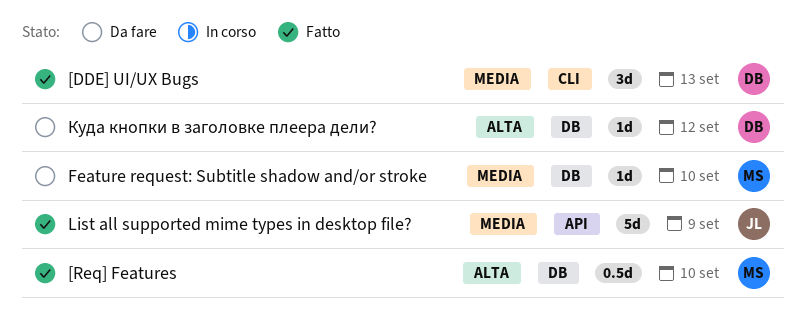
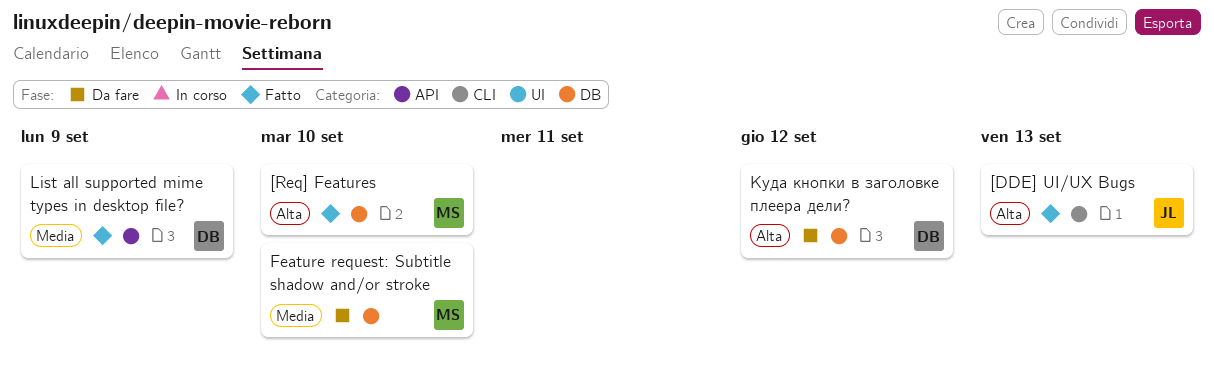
[DDE] UI/UX Bugs, owner: DB -> JL
[DDE] UI/UX Bugs, priority: Media -> Alta
List all supported mime types in desktop file?, owner: JL -> DB

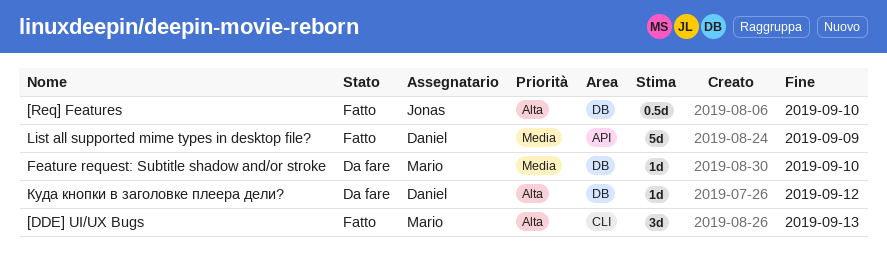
[DDE] UI/UX Bugs, owner: Jonas -> Mario
[Req] Features, owner: Mario -> Jonas

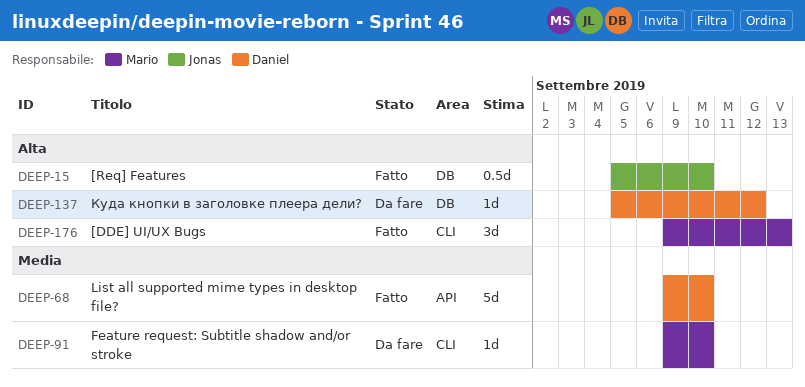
Feature request: Subtitle shadow and/or stroke, label: DB -> CLI
List all supported mime types in desktop file?, due: Sep 9 -> Sep 10

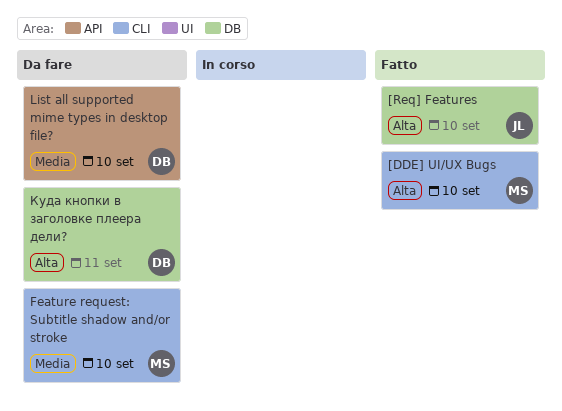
[DDE] UI/UX Bugs, due: Sep 13 -> Sep 10
List all supported mime types in desktop file?, status: Fatto -> Da fare
Куда кнопки в заголовке плеера дели?, due: Sep 12 -> Sep 11

